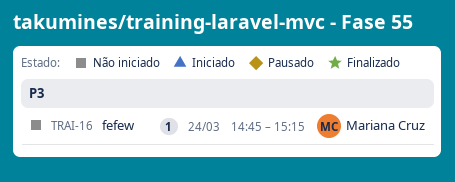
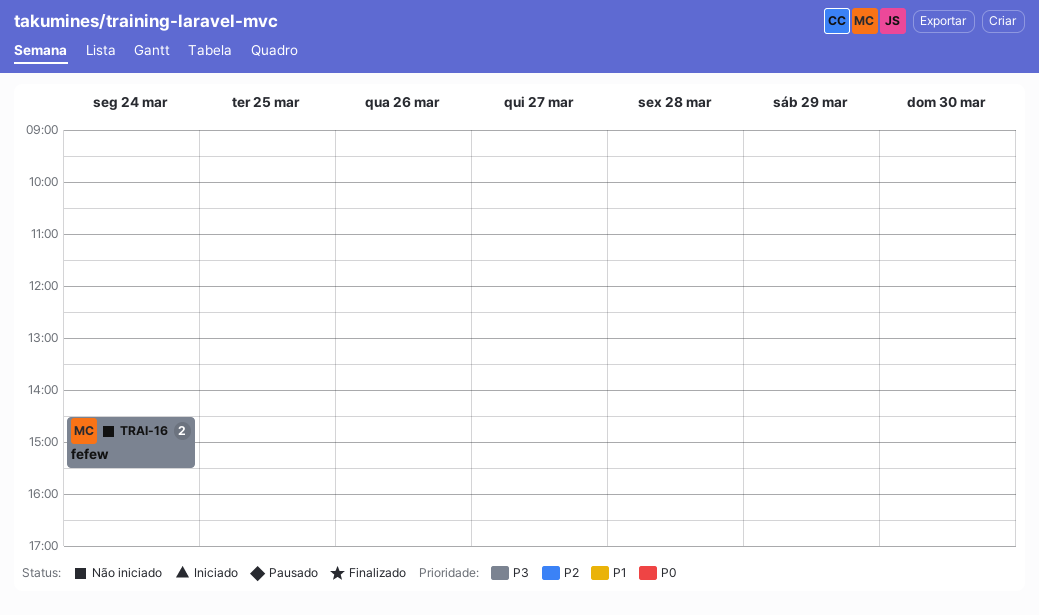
TRAI-16, estimate: 1 -> 2
TRAI-16, begins: 14:45 -> 14:30
TRAI-16, ends: 15:15 -> 15:30

